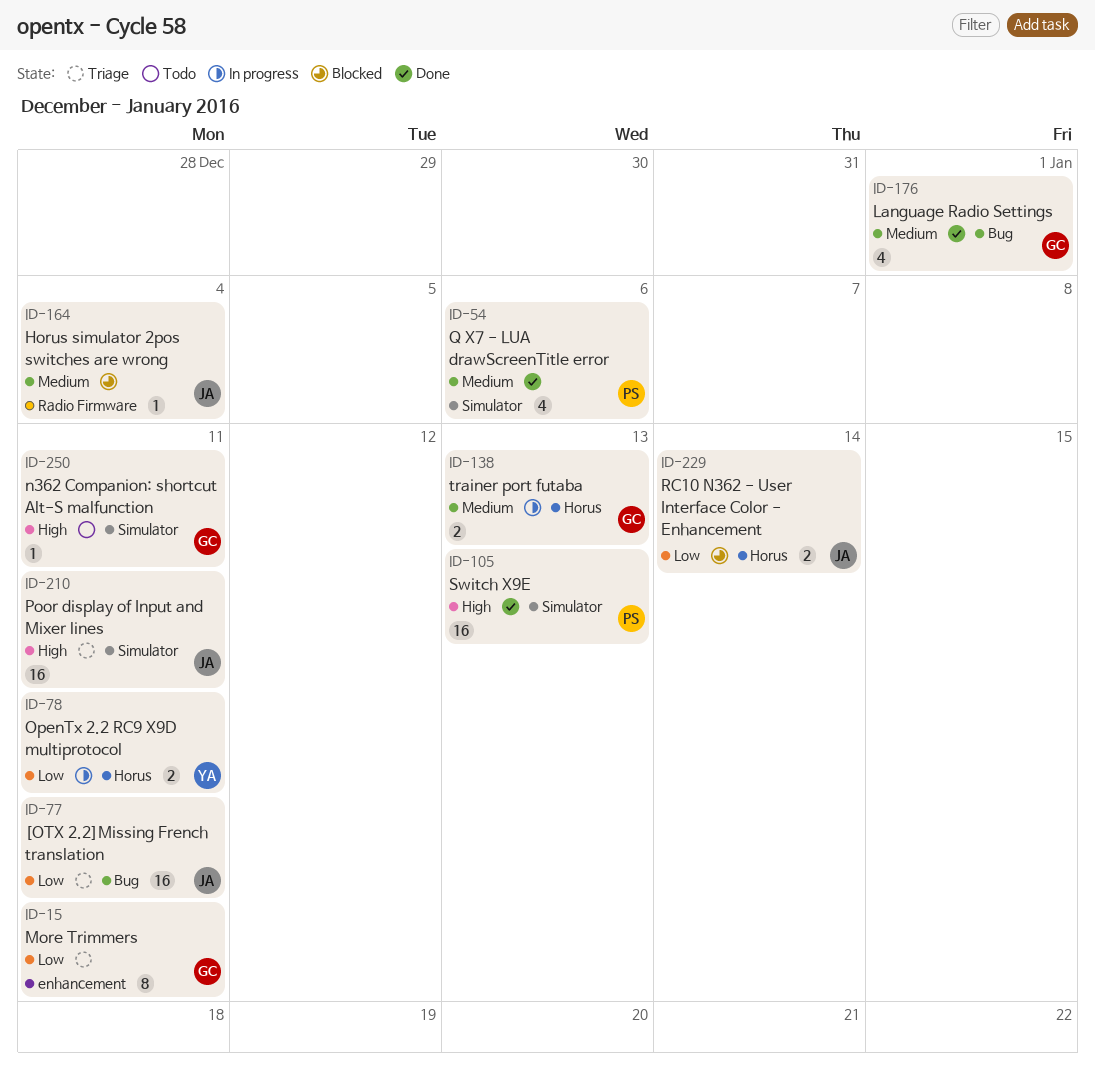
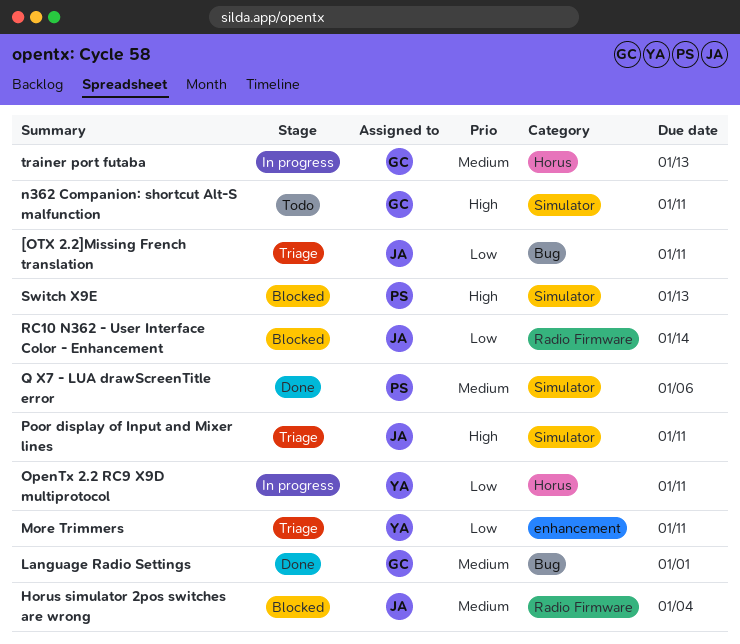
More Trimmers, owner: GC -> YA
RC10 N362 - User Interface Color - Enhancement, label: Horus -> Radio Firmware
Switch X9E, status: Done -> Blocked

